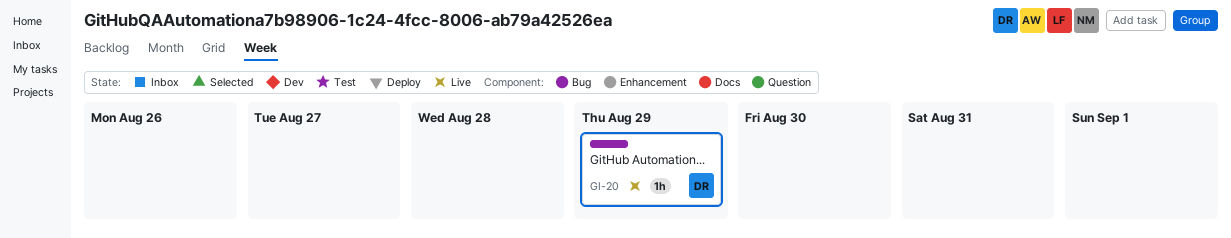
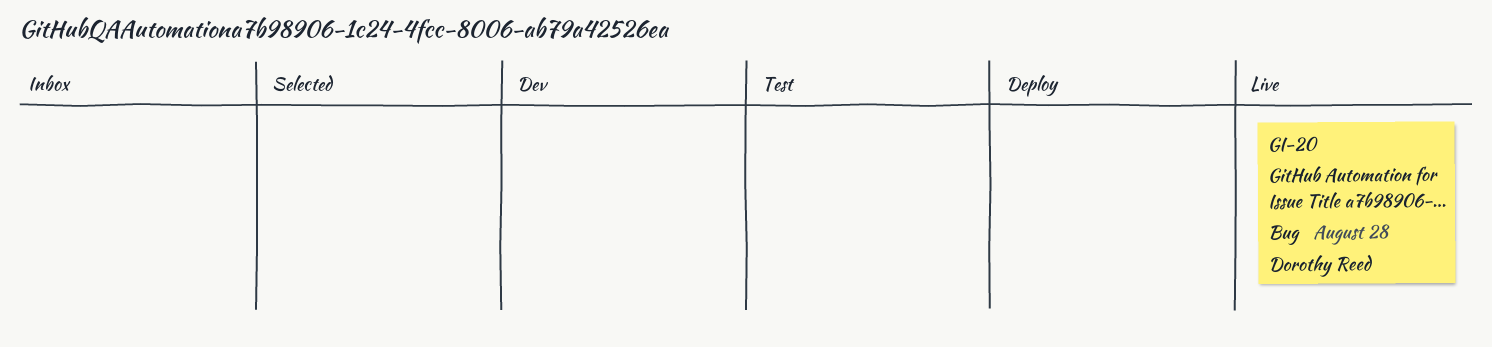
GI-20, due: Aug 29 -> Aug 28

